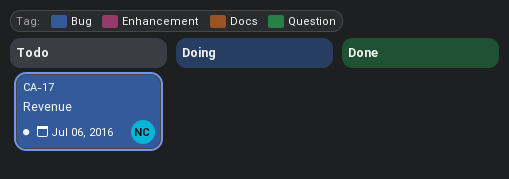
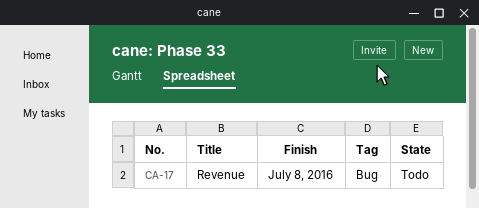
CA-17, due: Jul 6 -> Jul 8

